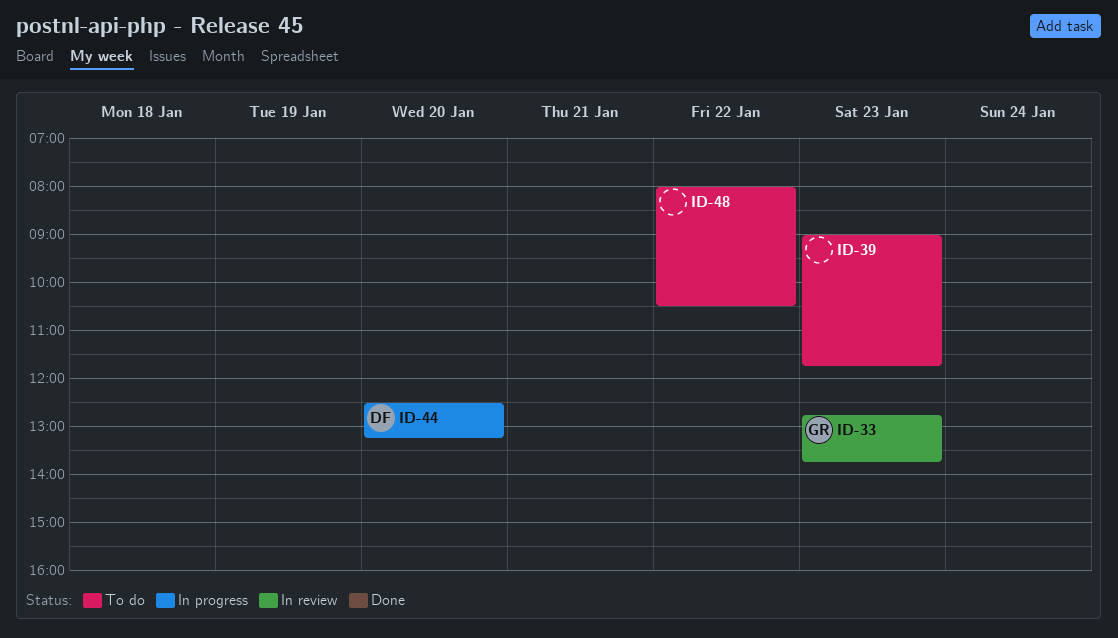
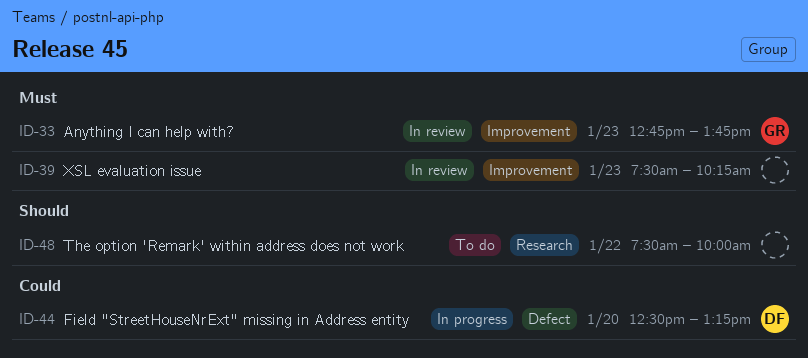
ID-39, status: To do -> In review
ID-39, begins: 09:00 -> 07:30
ID-39, ends: 11:45 -> 10:15
ID-48, begins: 08:00 -> 07:30
ID-48, ends: 10:30 -> 10:00

